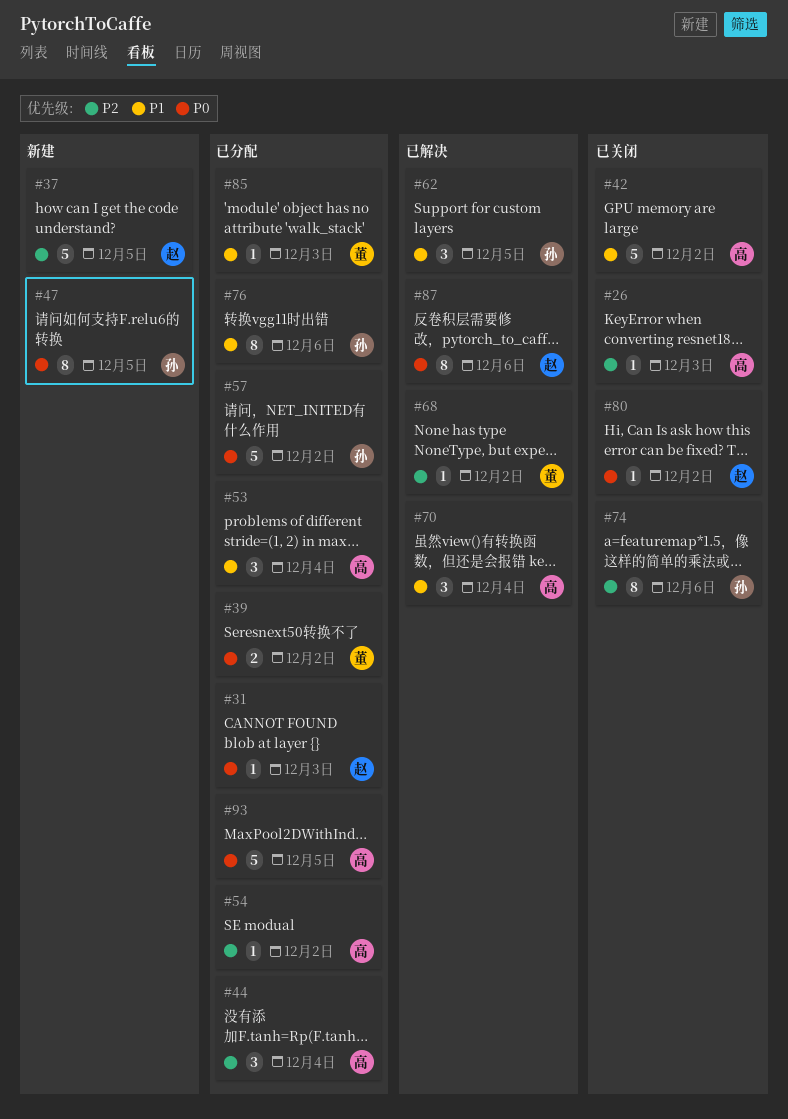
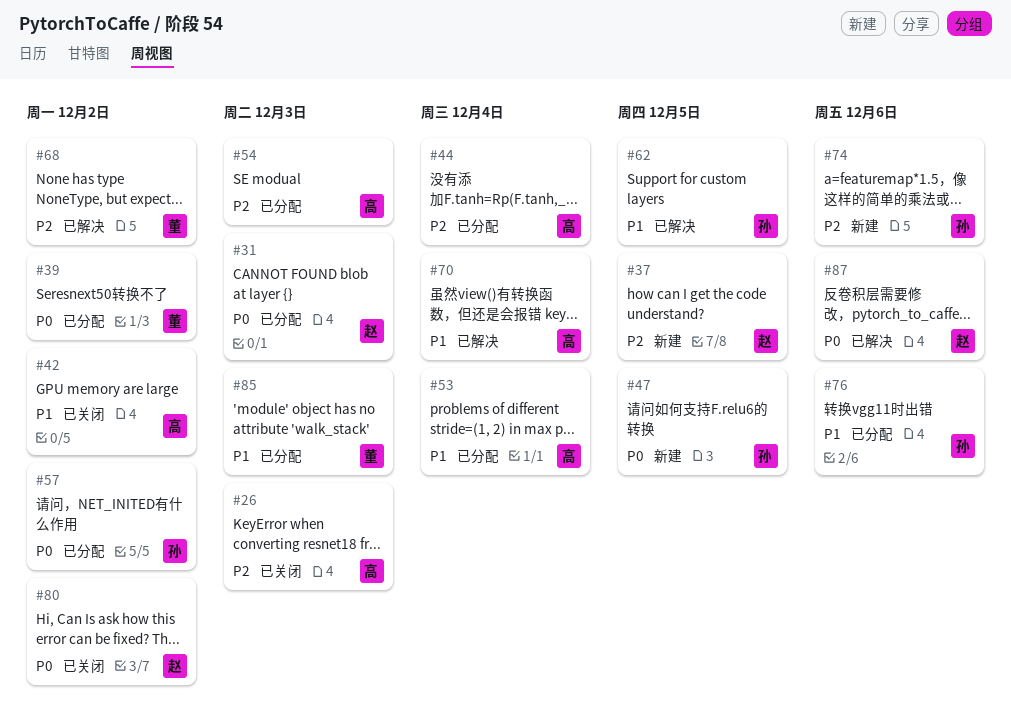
#54, due: Dec 2 -> Dec 3
#74, status: 已关闭 -> 新建
#93: present -> none

